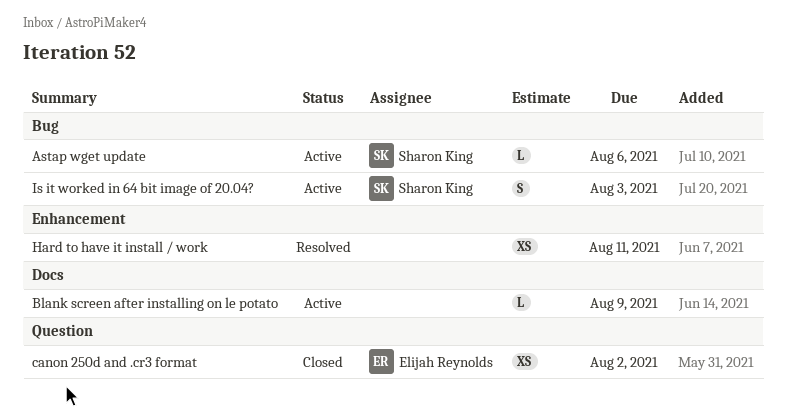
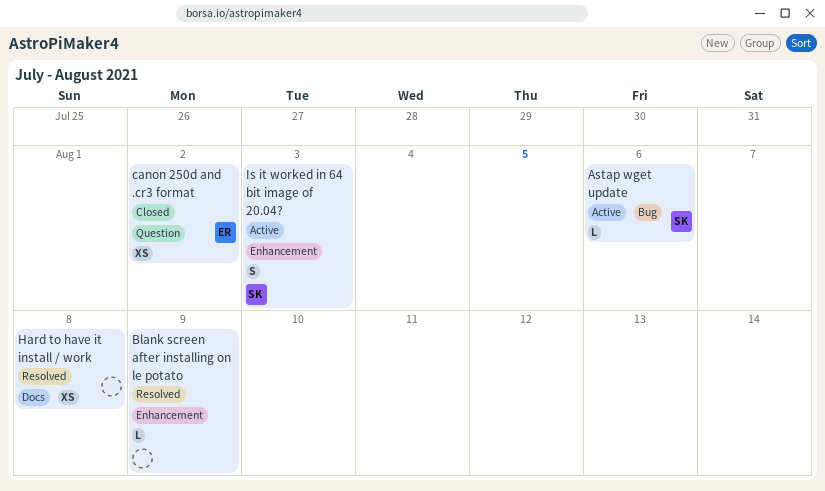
Blank screen after installing on le potato, status: Active -> Resolved
Blank screen after installing on le potato, label: Docs -> Enhancement
Hard to have it install / work, label: Enhancement -> Docs
Hard to have it install / work, due: Aug 11 -> Aug 8
Is it worked in 64 bit image of 20.04?, label: Bug -> Enhancement

